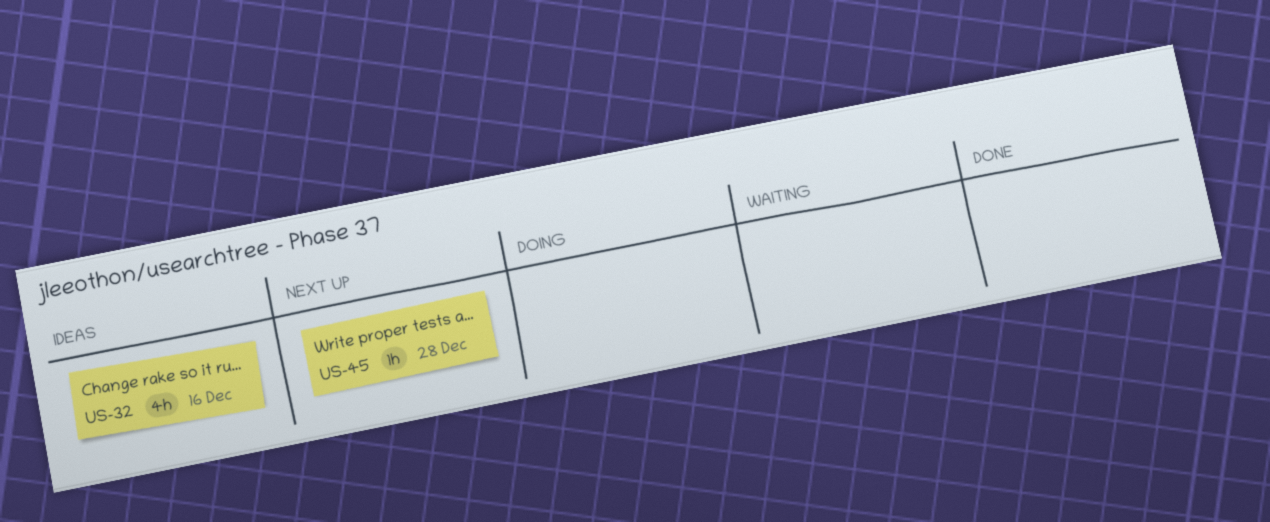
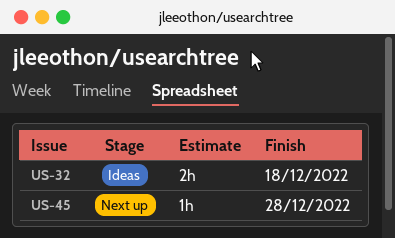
US-32, estimate: 4h -> 2h
US-32, due: Dec 16 -> Dec 18

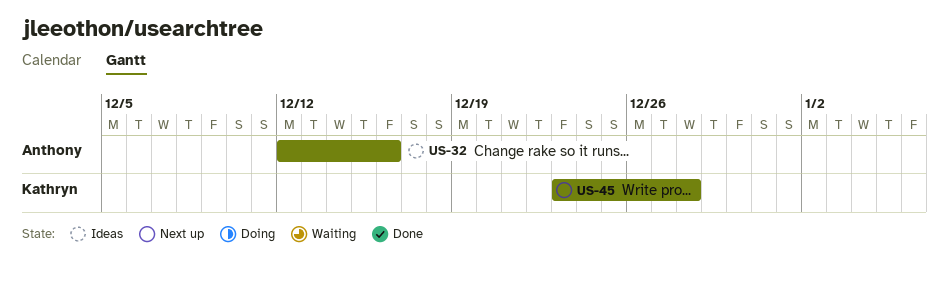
US-32, due: Dec 18 -> Dec 16

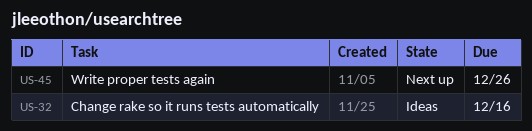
US-45, due: Dec 28 -> Dec 26

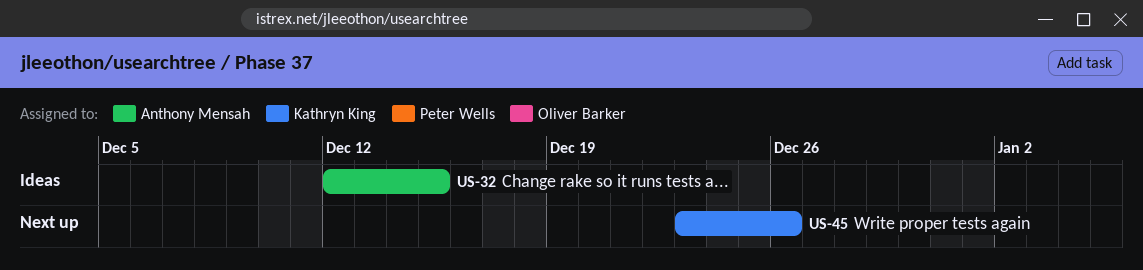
US-32, due: Dec 16 -> Dec 15

